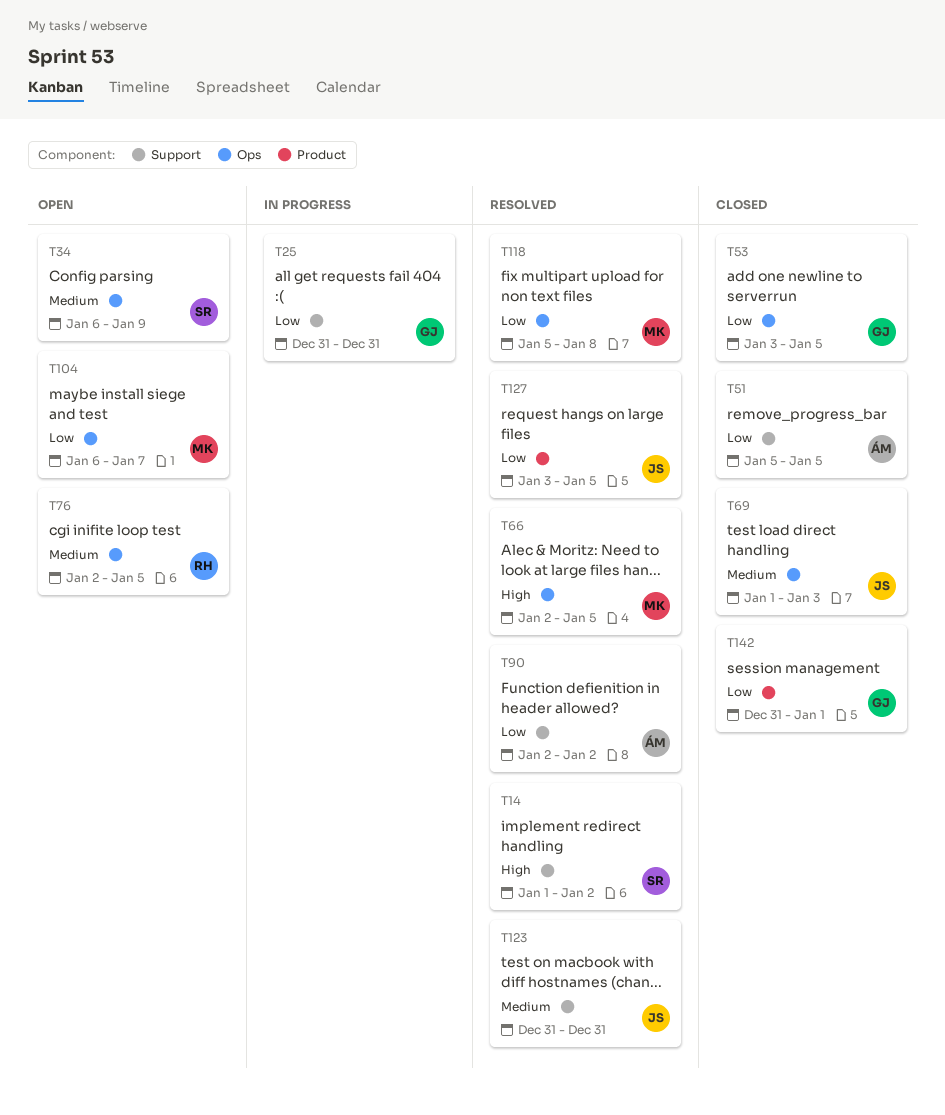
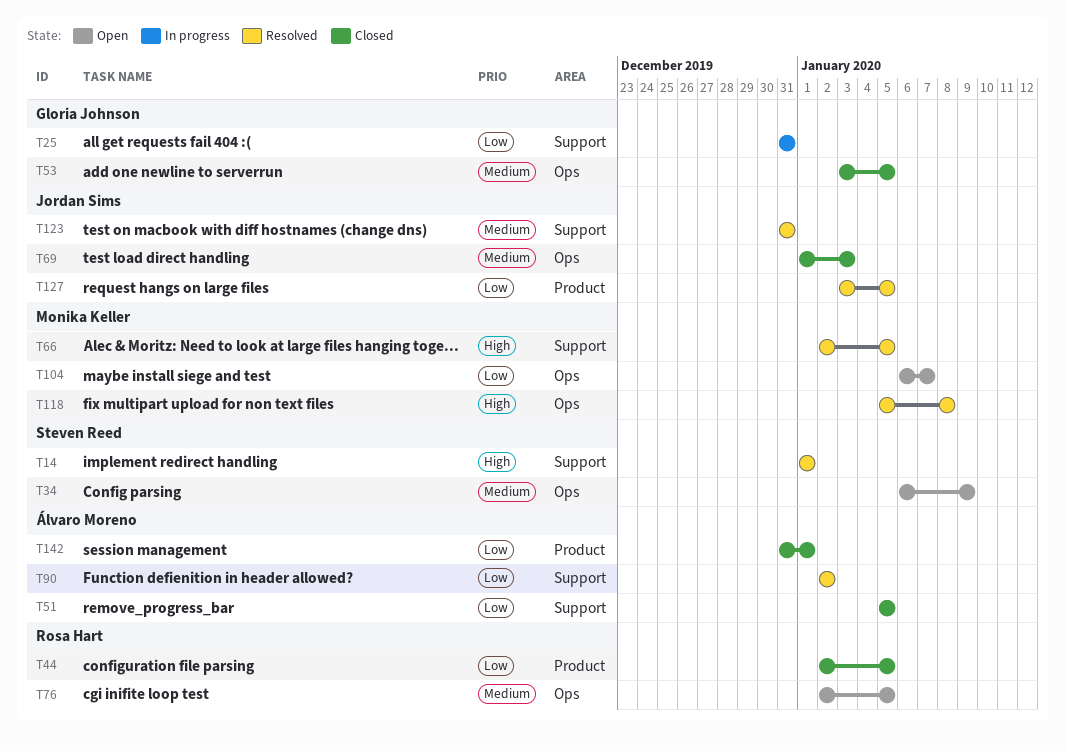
T14, due: Jan 2 -> Jan 1
T44: none -> present
T53, priority: Low -> Medium
T66, label: Ops -> Support
T118, priority: Low -> High
T142, owner: Gloria Johnson -> Álvaro Moreno

